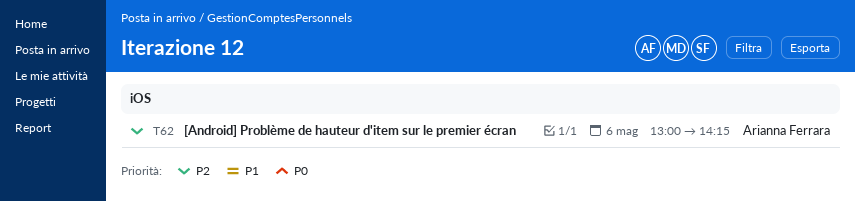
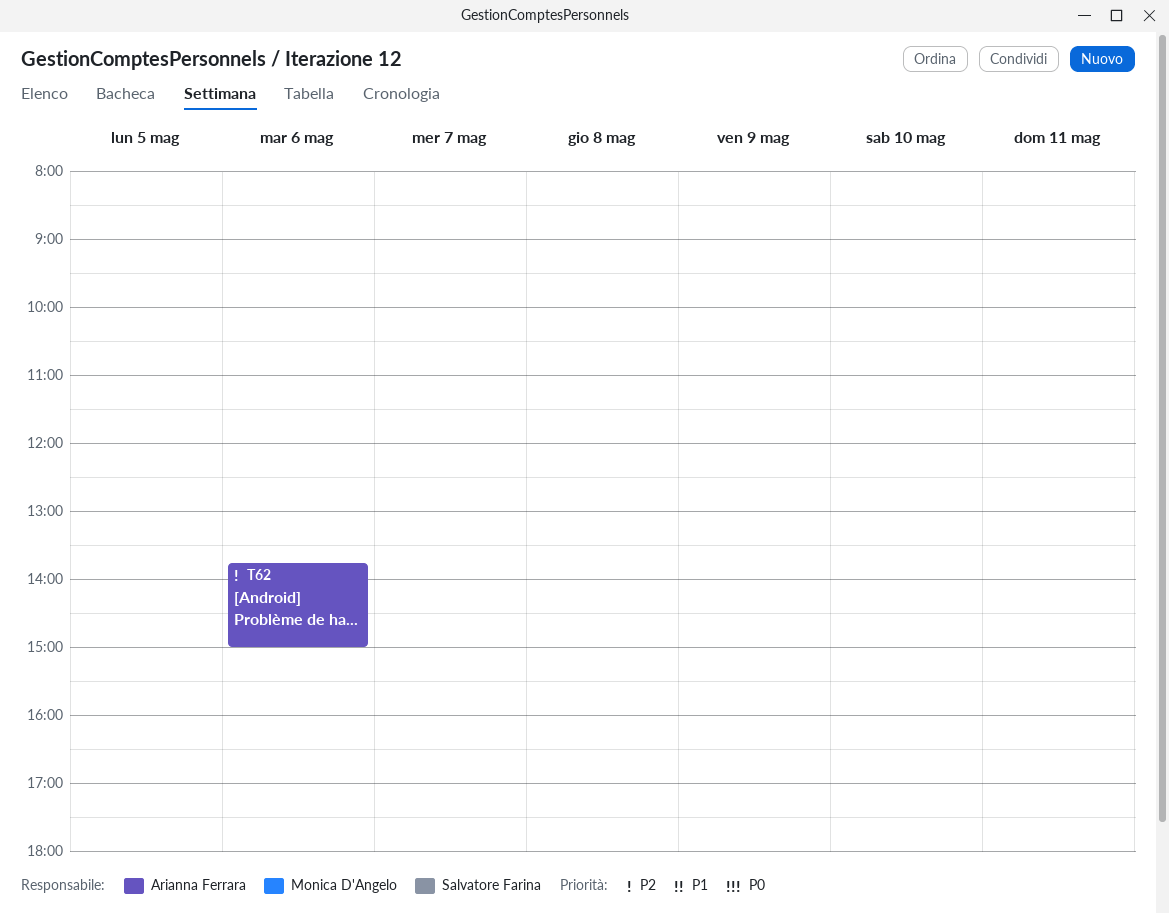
T62, begins: 13:00 -> 13:45
T62, ends: 14:15 -> 15:00

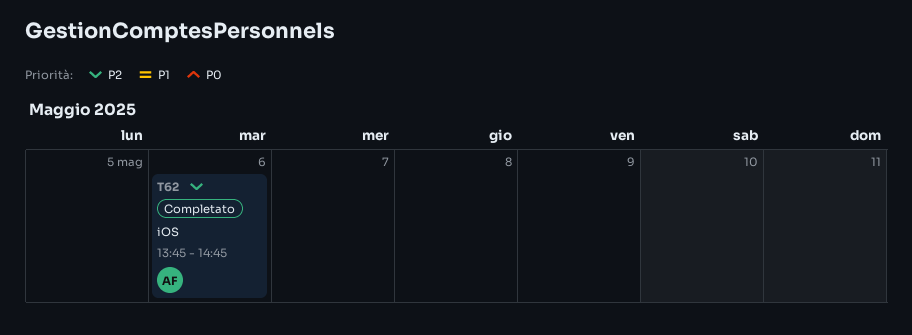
T62, ends: 15:00 -> 14:45

